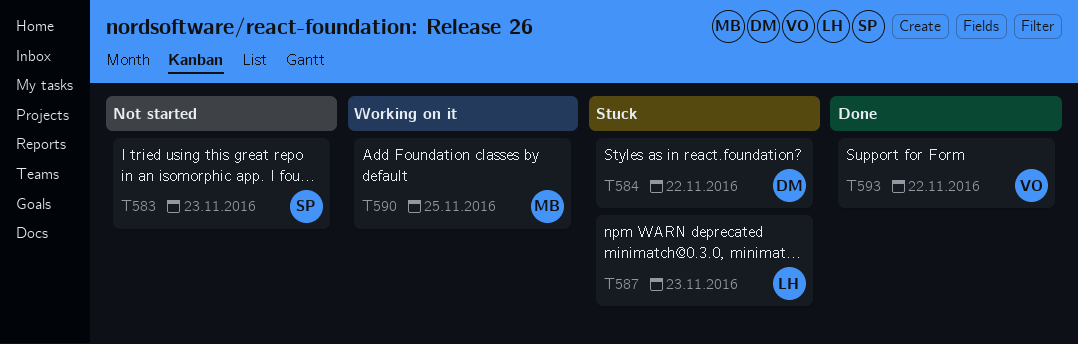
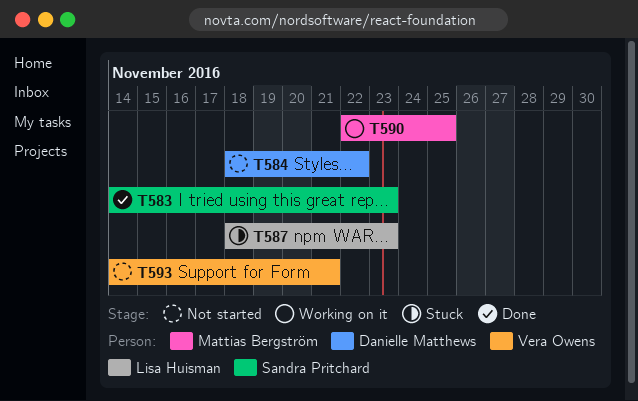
T583, status: Not started -> Done
T584, status: Stuck -> Not started
T593, status: Done -> Not started
T593, due: Nov 22 -> Nov 21

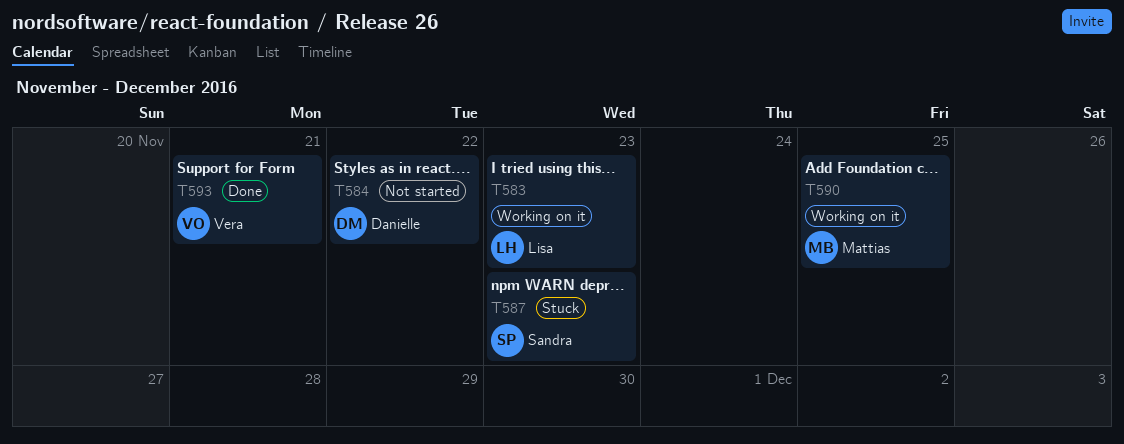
T583, status: Done -> Working on it
T583, owner: Sandra Pritchard -> Lisa Huisman
T587, owner: Lisa Huisman -> Sandra Pritchard
T593, status: Not started -> Done

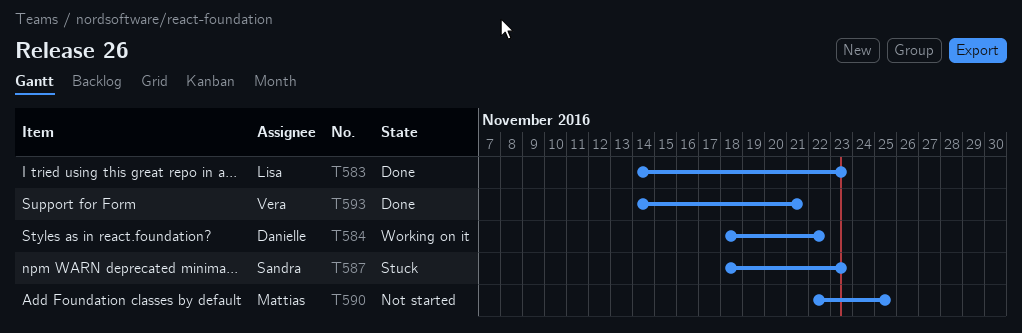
T583, status: Working on it -> Done
T584, status: Not started -> Working on it
T590, status: Working on it -> Not started

